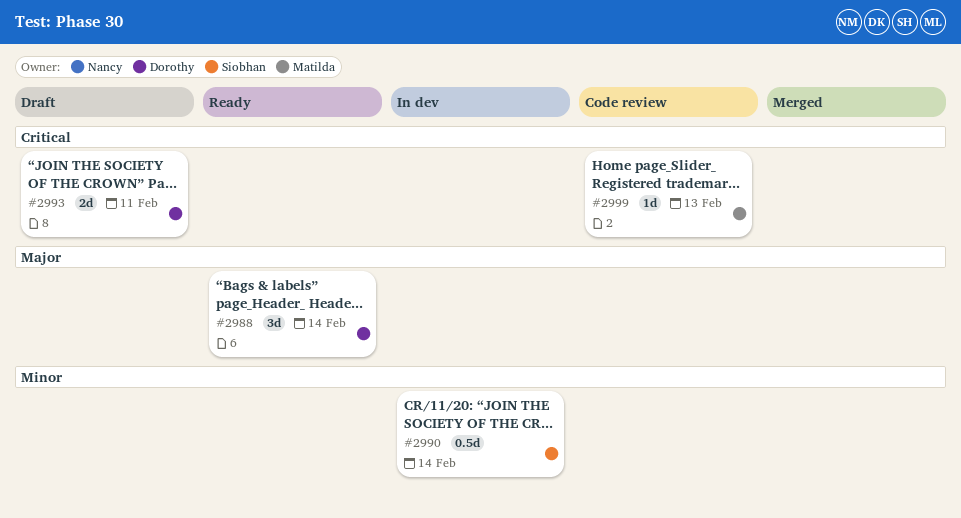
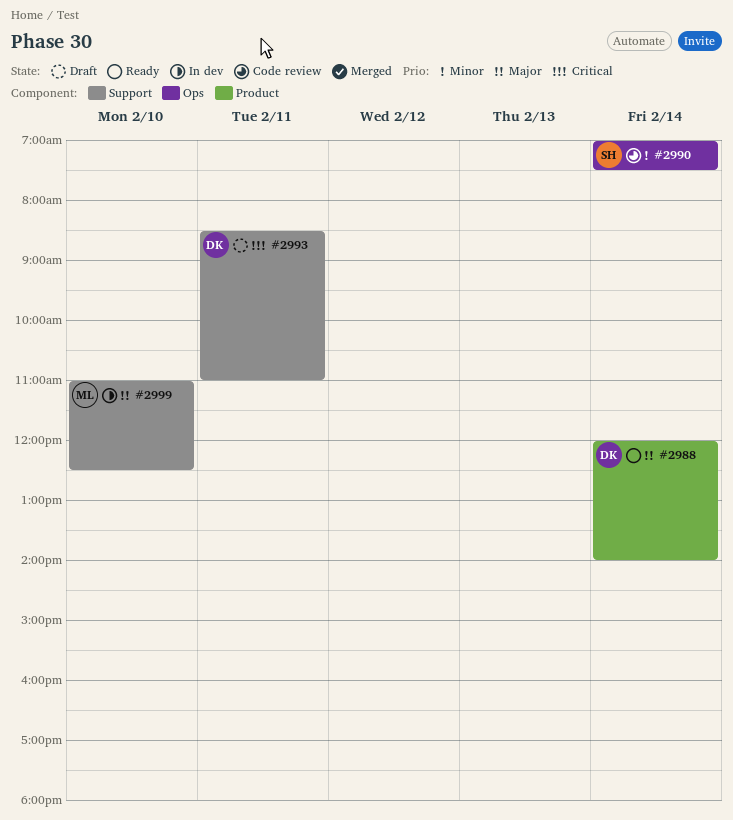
#2990, status: In dev -> Code review
#2999, status: Code review -> In dev
#2999, priority: Critical -> Major
#2999, day: Feb 13 -> Feb 10

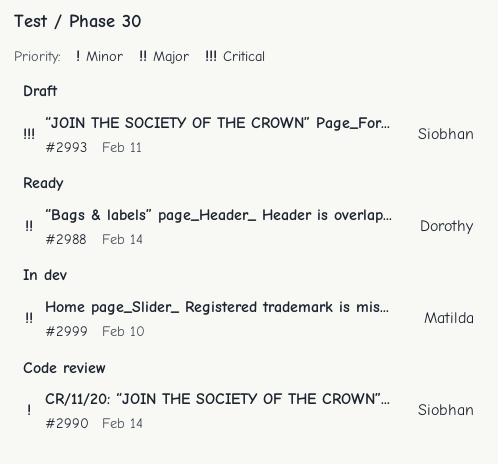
#2993, owner: Dorothy -> Siobhan

